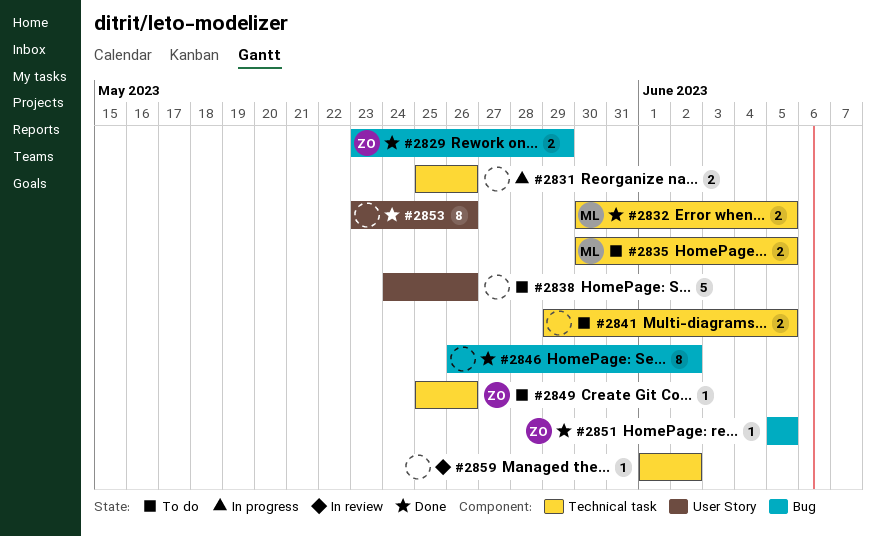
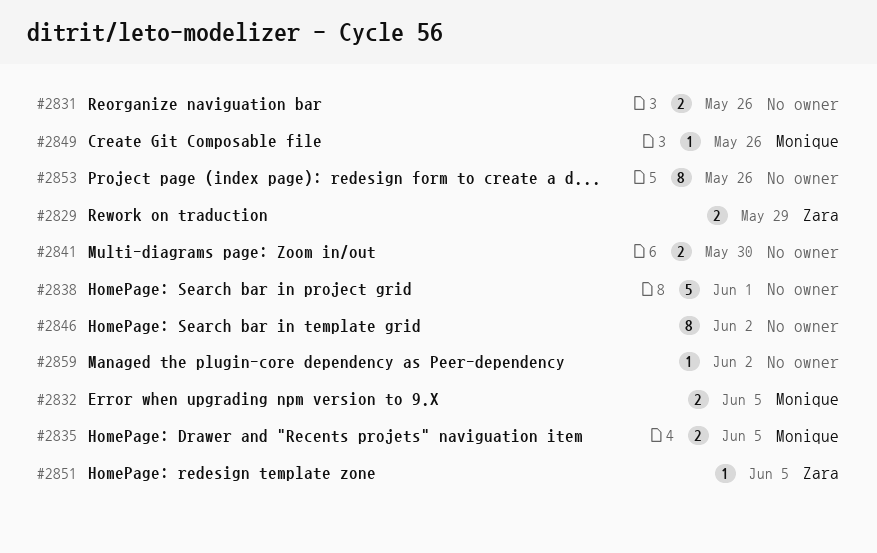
#2838, due: May 26 -> Jun 1
#2841, due: Jun 5 -> May 30
#2849, owner: Zara -> Monique

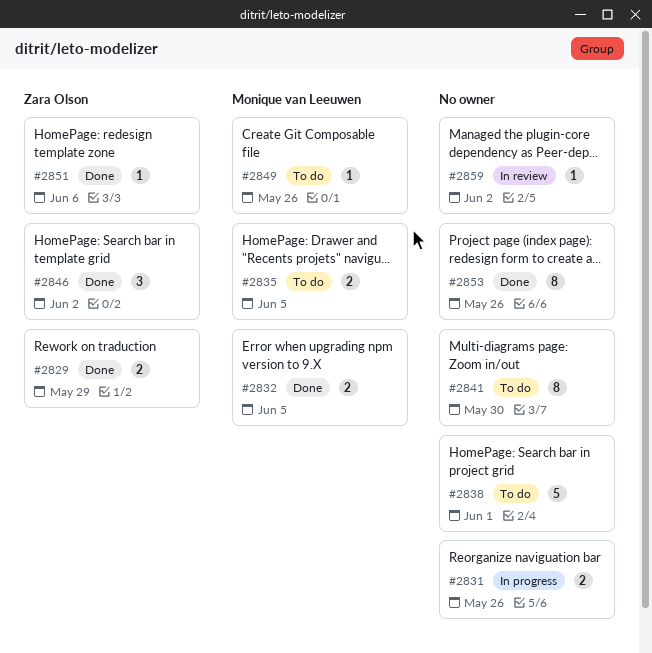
#2841, estimate: 2 -> 8
#2846, owner: none -> Zara Olson
#2846, estimate: 8 -> 3
#2851, due: Jun 5 -> Jun 6

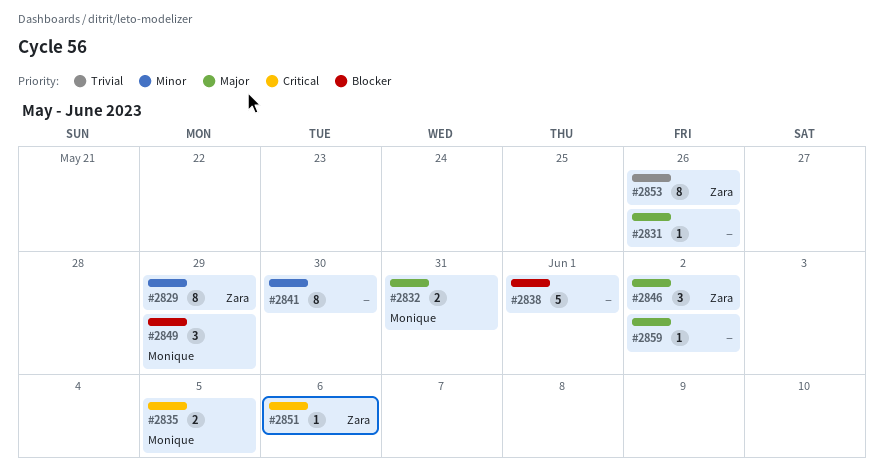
#2829, estimate: 2 -> 8
#2831, estimate: 2 -> 1
#2832, due: Jun 5 -> May 31
#2849, estimate: 1 -> 3
#2849, due: May 26 -> May 29
#2853, owner: none -> Zara Olson

